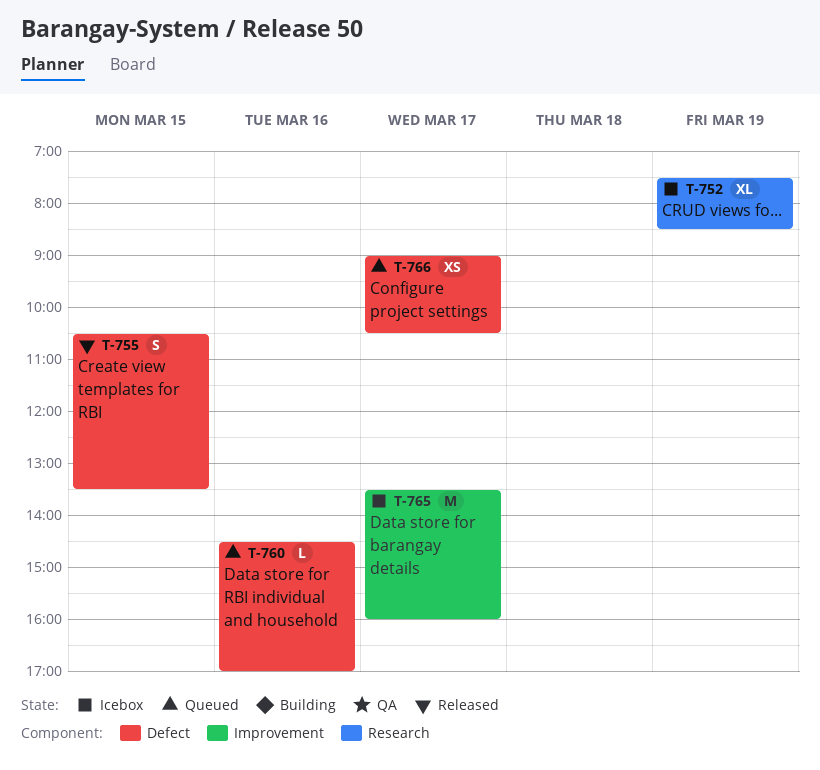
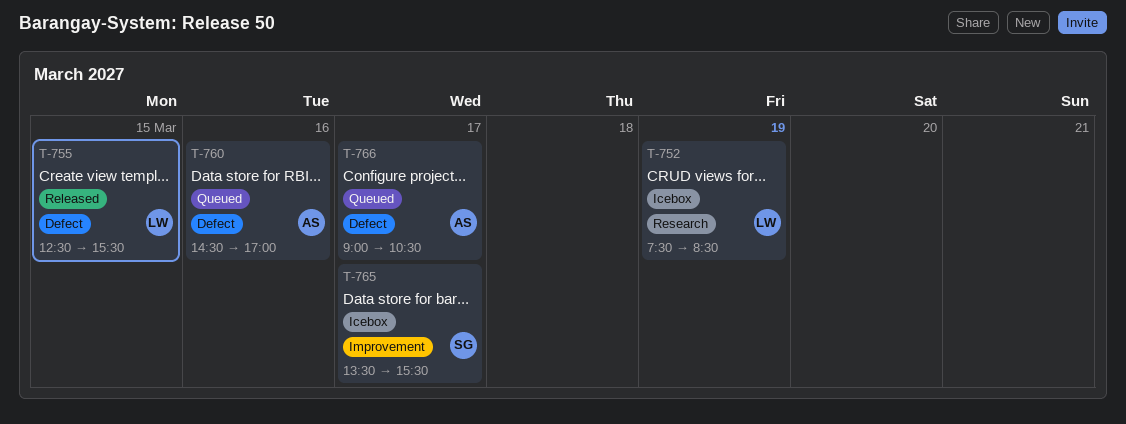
T-755, begins: 10:30 -> 12:30
T-755, ends: 13:30 -> 15:30
T-765, ends: 16:00 -> 15:30

